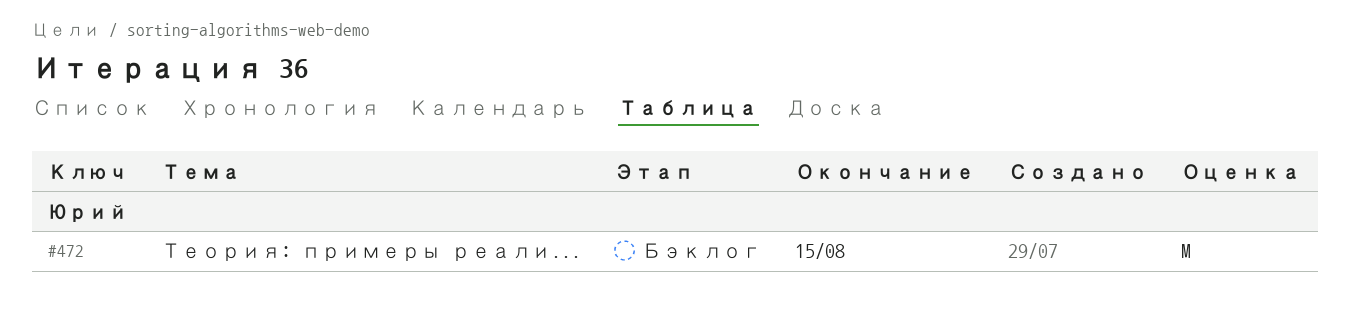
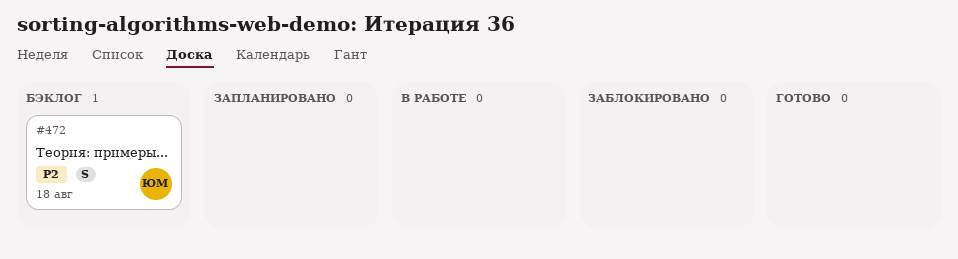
#472, estimate: M -> S
#472, due: Aug 15 -> Aug 18

